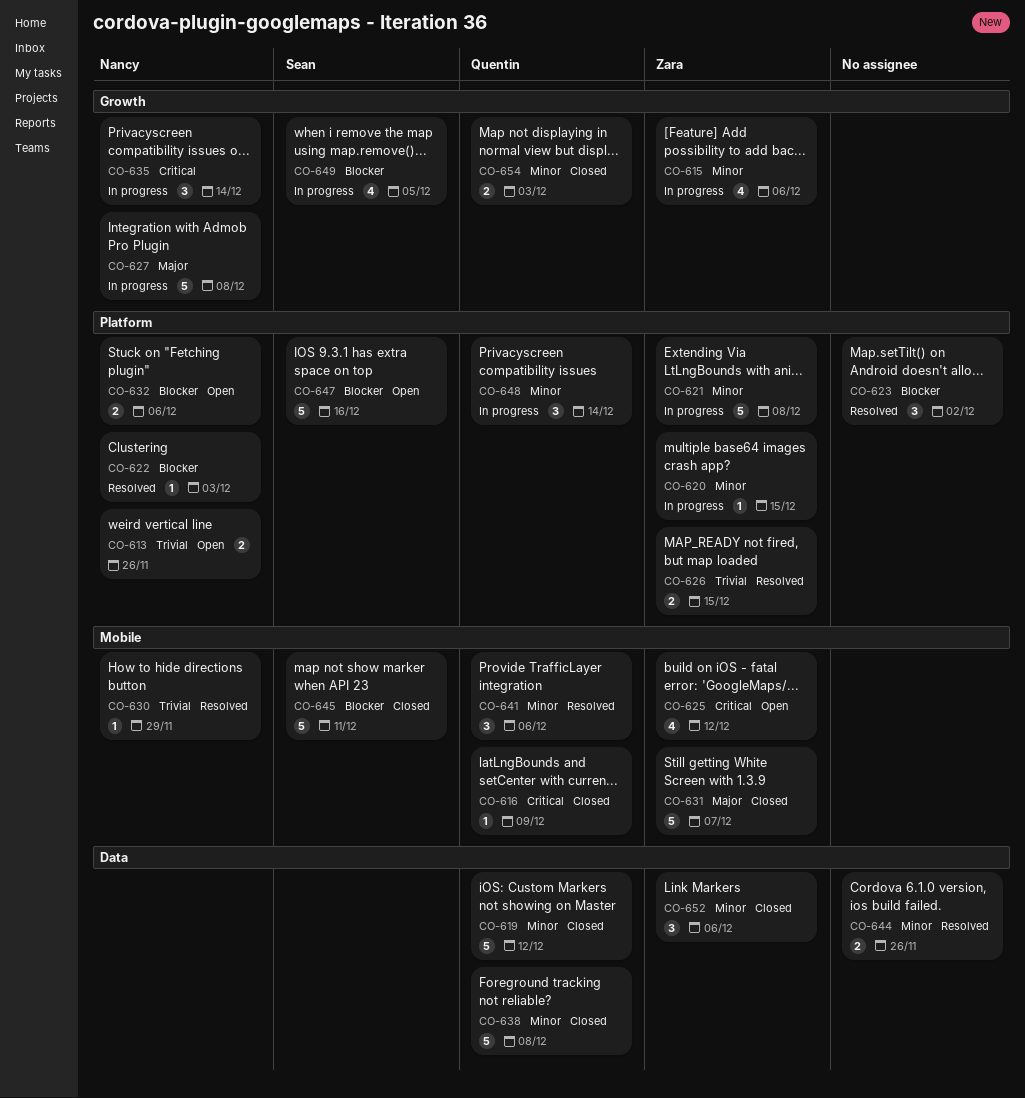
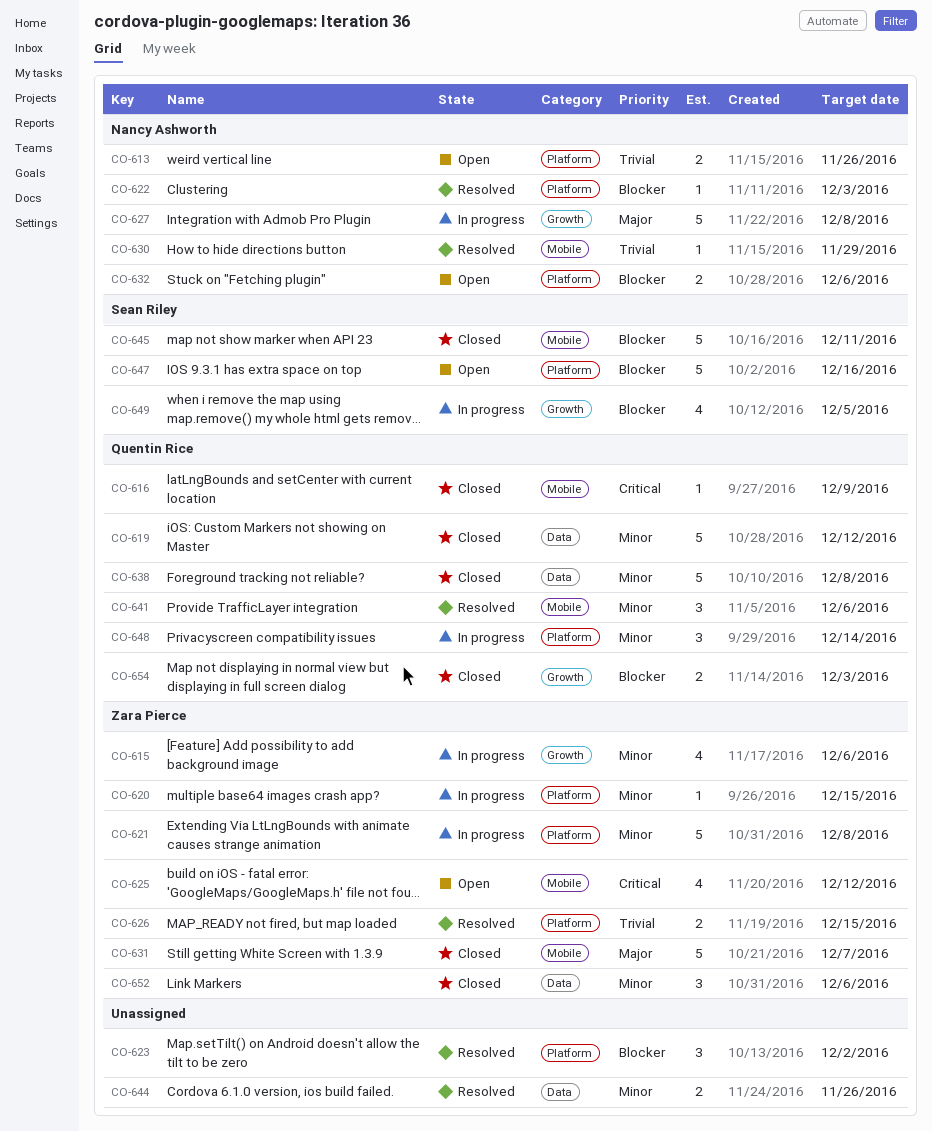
CO-635: present -> none
CO-654, priority: Minor -> Blocker

